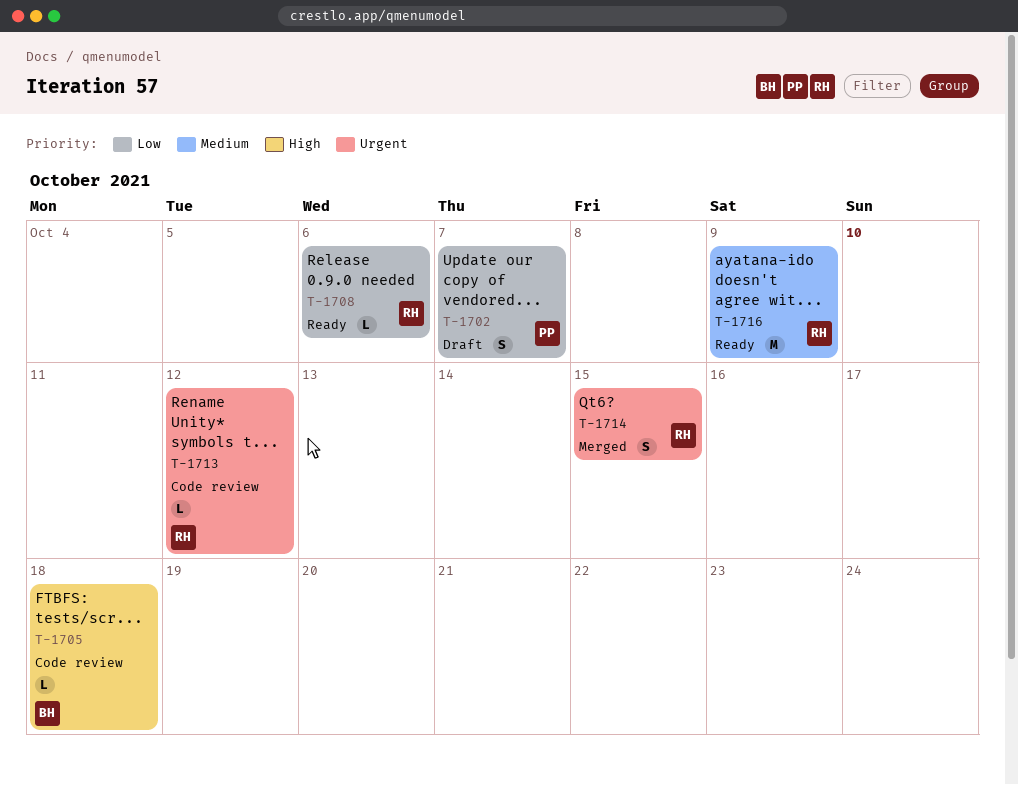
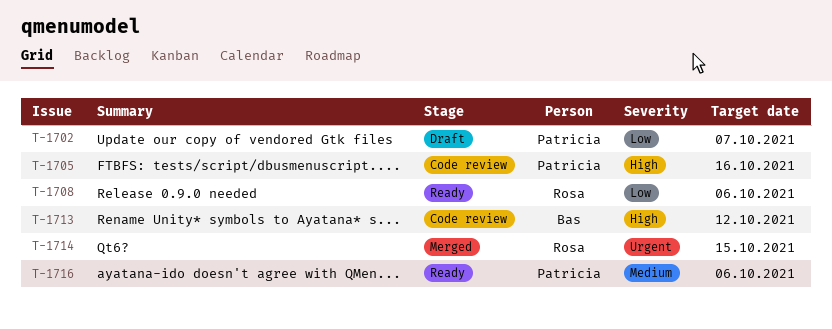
T-1705, owner: Bas -> Patricia
T-1705, due: Oct 18 -> Oct 16
T-1713, owner: Rosa -> Bas
T-1713, priority: Urgent -> High
T-1716, owner: Rosa -> Patricia
T-1716, due: Oct 9 -> Oct 6

